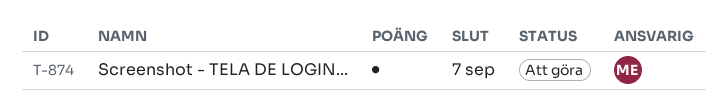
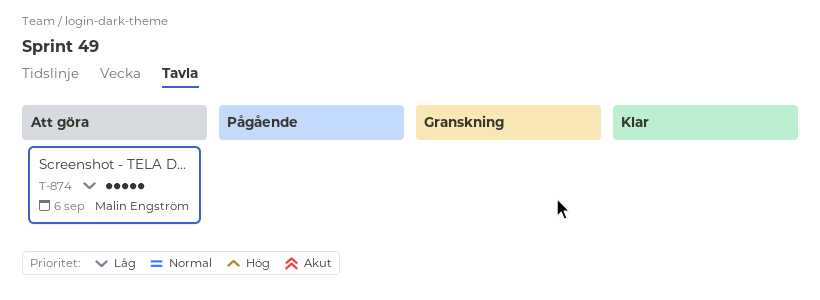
T-874, estimate: 1 -> 5
T-874, due: Sep 7 -> Sep 6

